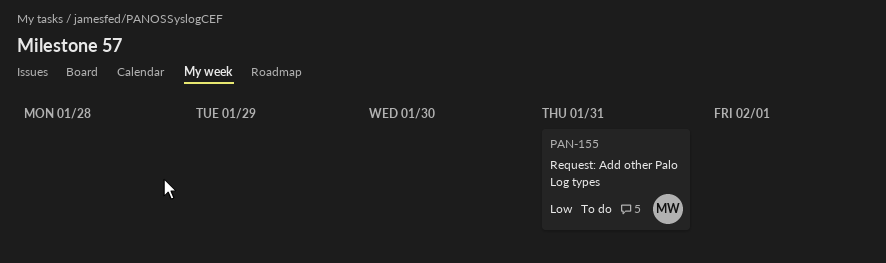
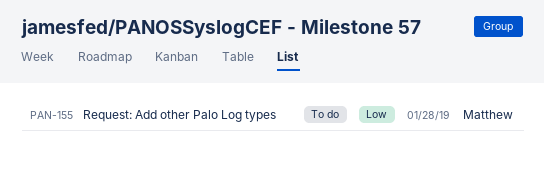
PAN-155, due: Jan 31 -> Jan 28

